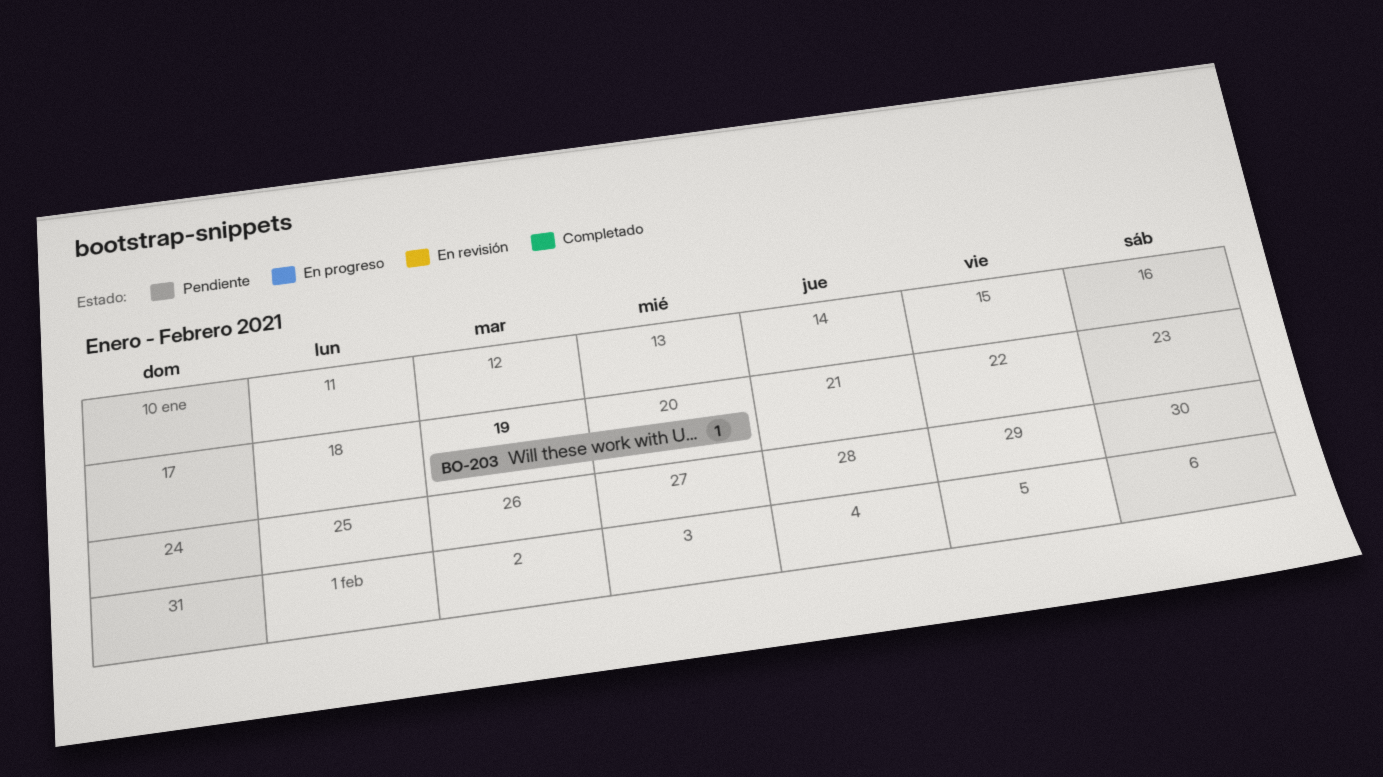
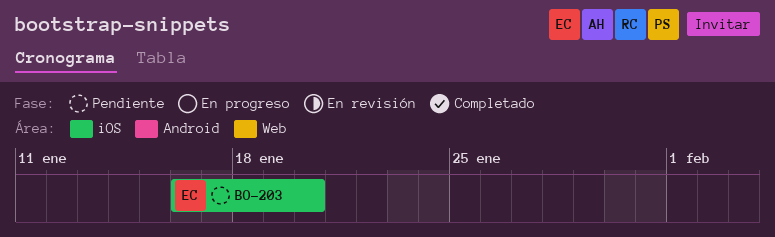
BO-203, start: Jan 19 -> Jan 16

